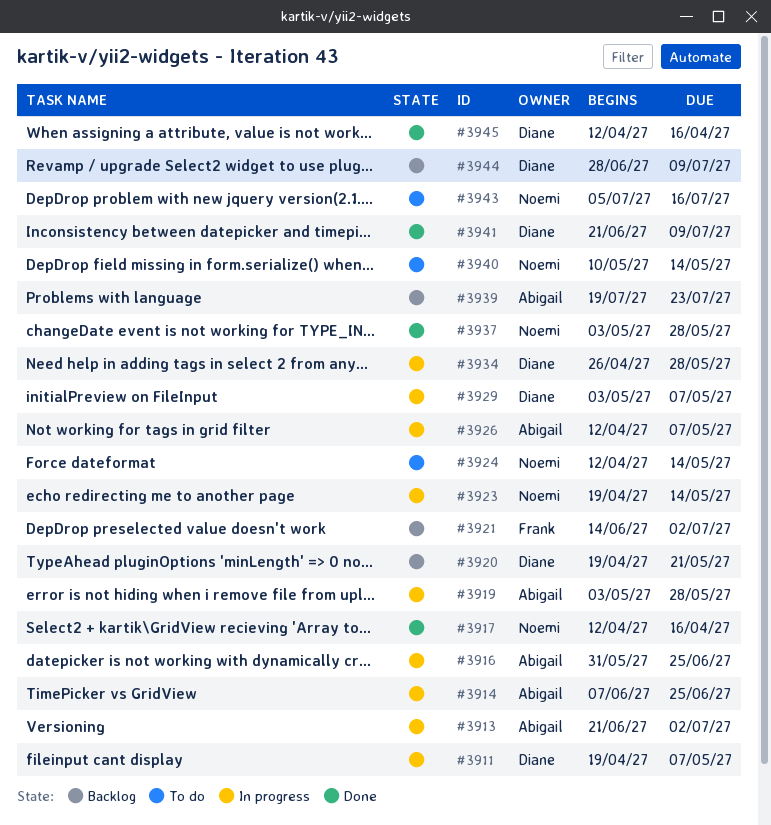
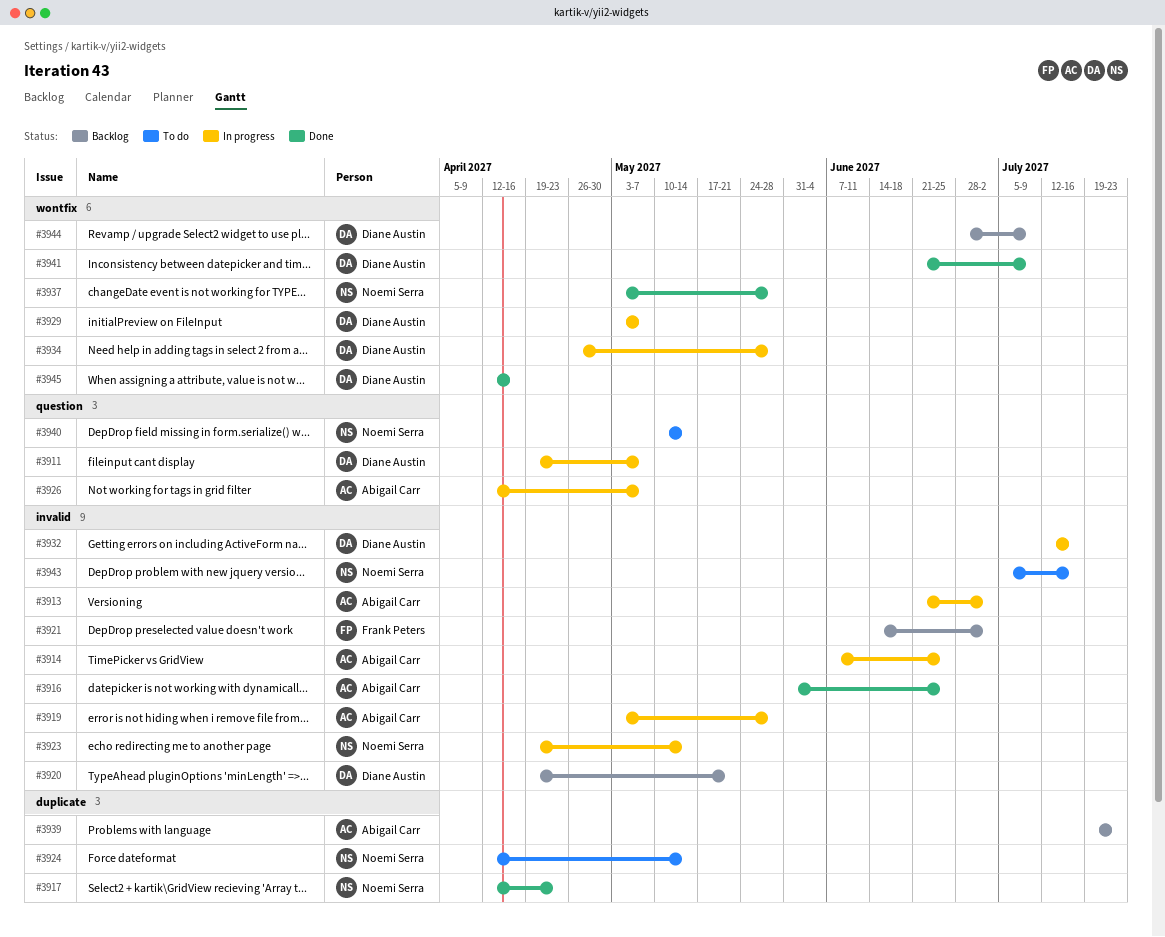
#3916, status: In progress -> Done
#3917, due: Apr 16 -> Apr 23
#3932: none -> present

